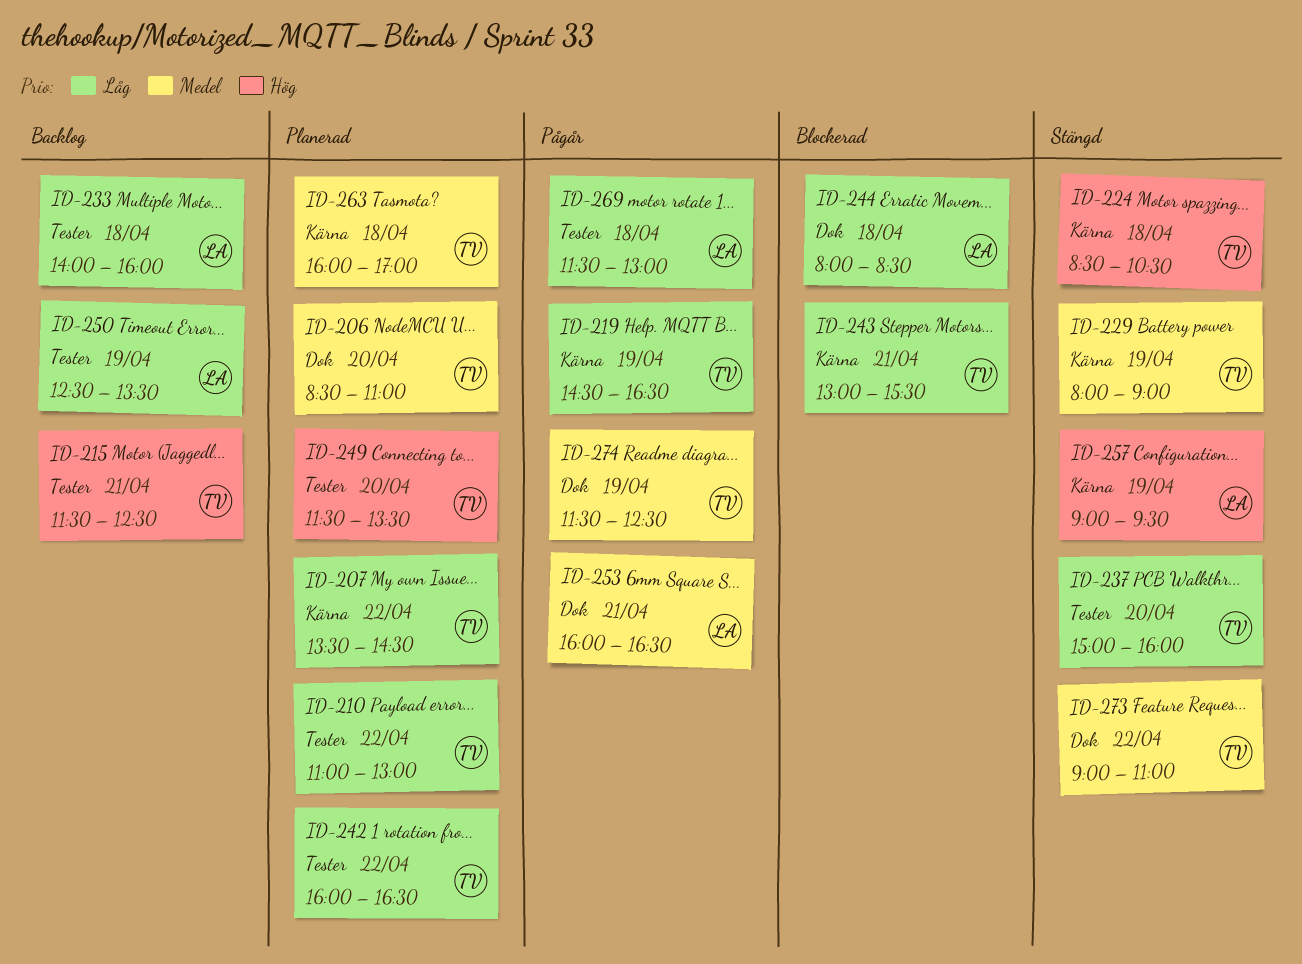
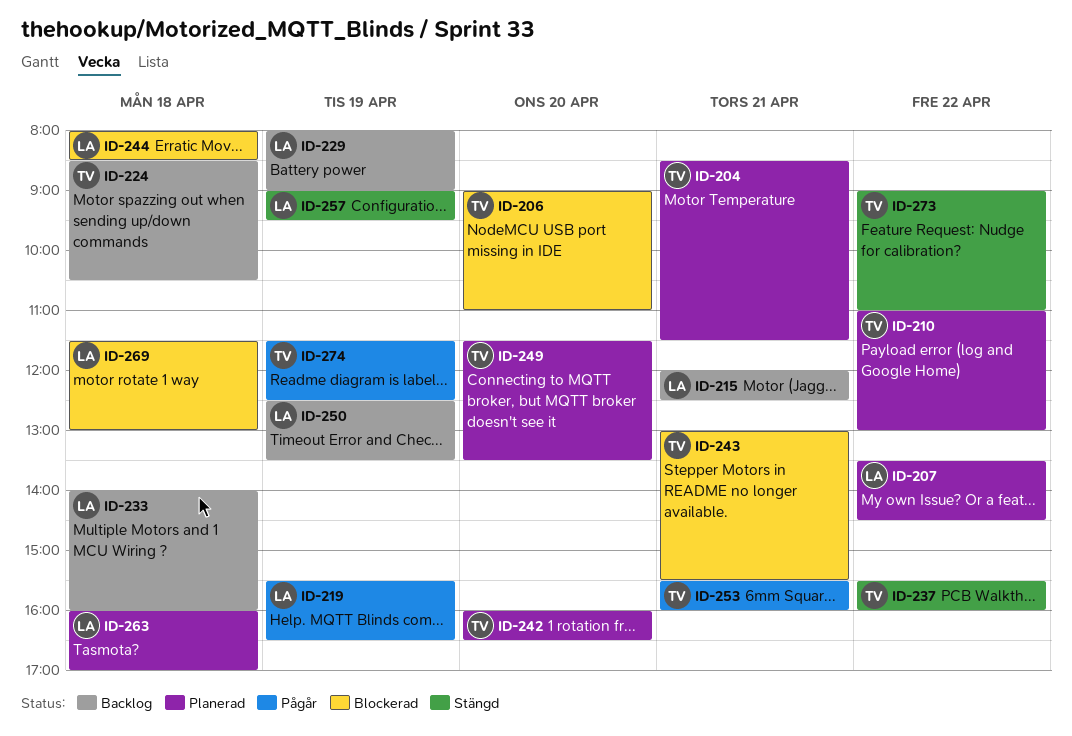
ID-204: none -> present
ID-206, status: Planerad -> Blockerad
ID-206, begins: 08:30 -> 09:00
ID-207, owner: TV -> LA
ID-215, owner: TV -> LA
ID-215, begins: 11:30 -> 12:00
ID-219, owner: TV -> LA
ID-219, begins: 14:30 -> 15:30
ID-224, status: Stängd -> Backlog
ID-229, status: Stängd -> Backlog
ID-229, owner: TV -> LA
ID-237, day: Apr 20 -> Apr 22
ID-237, begins: 15:00 -> 15:30
ID-242, day: Apr 22 -> Apr 20
ID-253, owner: LA -> TV
ID-253, begins: 16:00 -> 15:30
ID-253, ends: 16:30 -> 16:00
ID-263, owner: TV -> LA
ID-269, status: Pågår -> Blockerad

